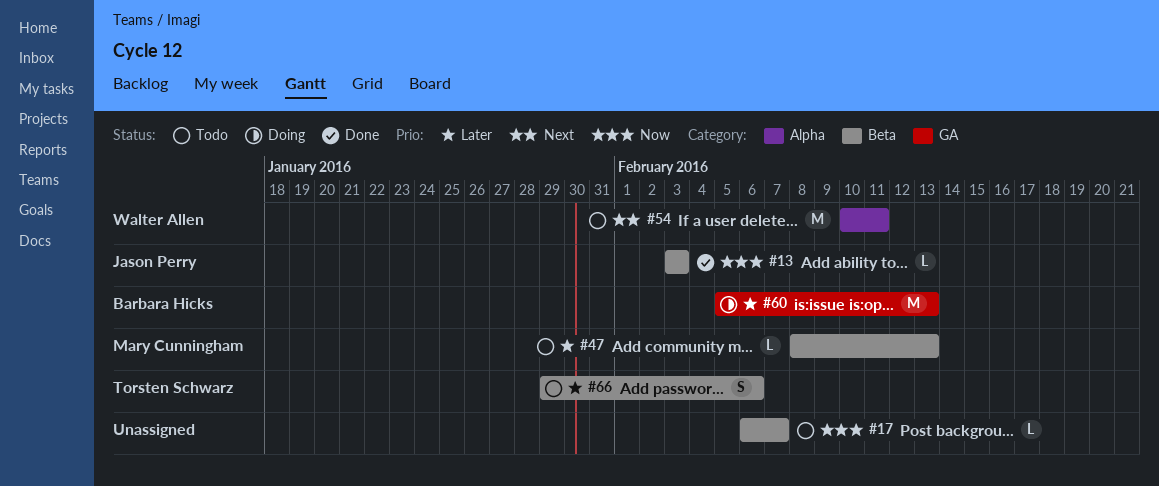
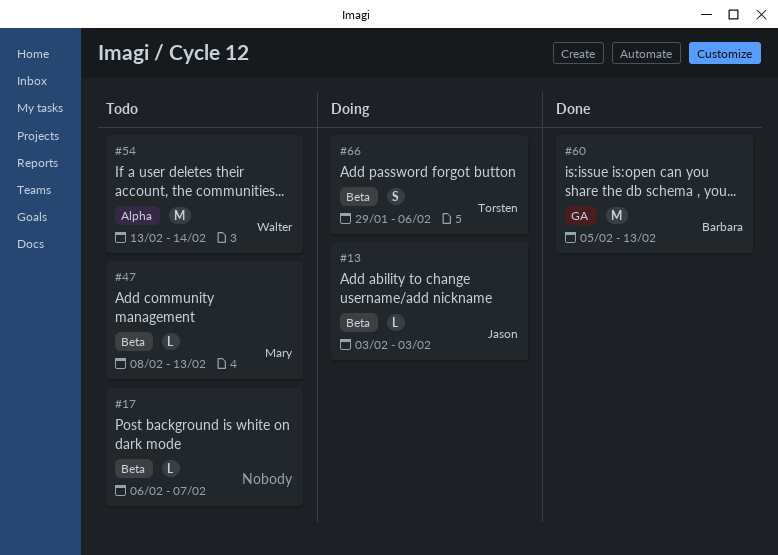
#13, status: Done -> Doing
#54, start: Feb 10 -> Feb 13
#54, due: Feb 11 -> Feb 14
#60, status: Doing -> Done
#66, status: Todo -> Doing

